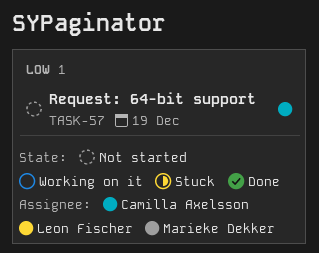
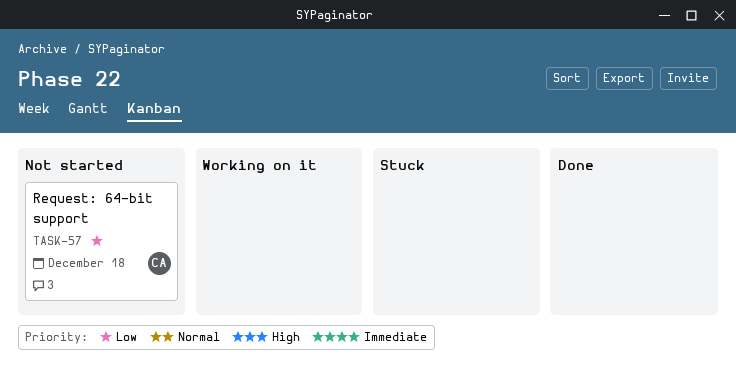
TASK-57, due: Dec 19 -> Dec 18

